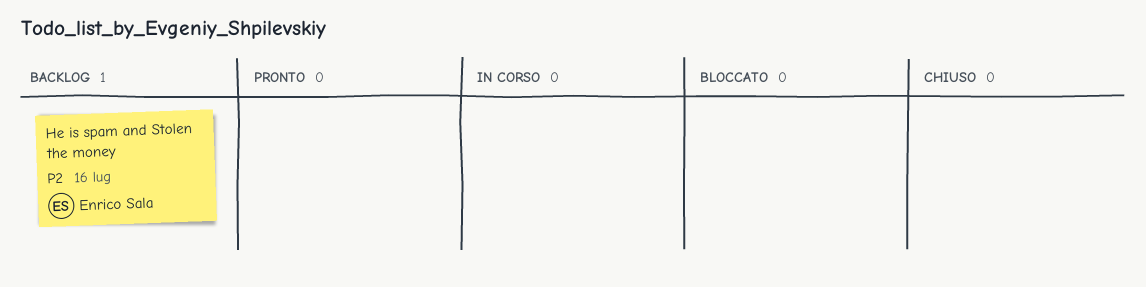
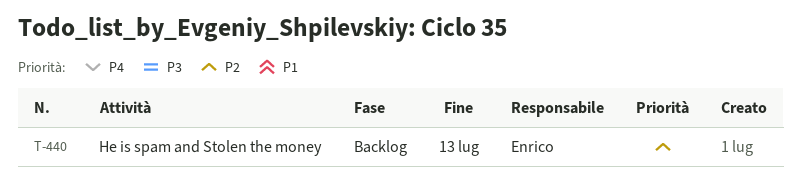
He is spam and Stolen the money, due: Jul 16 -> Jul 13

